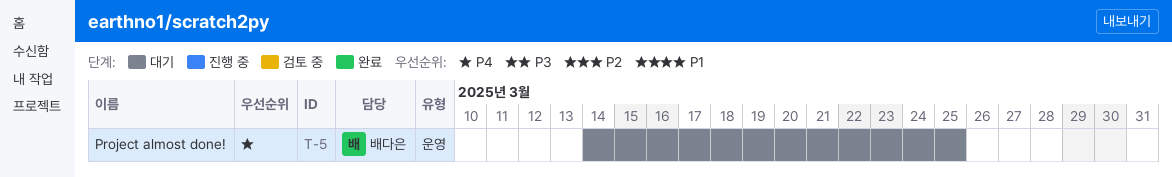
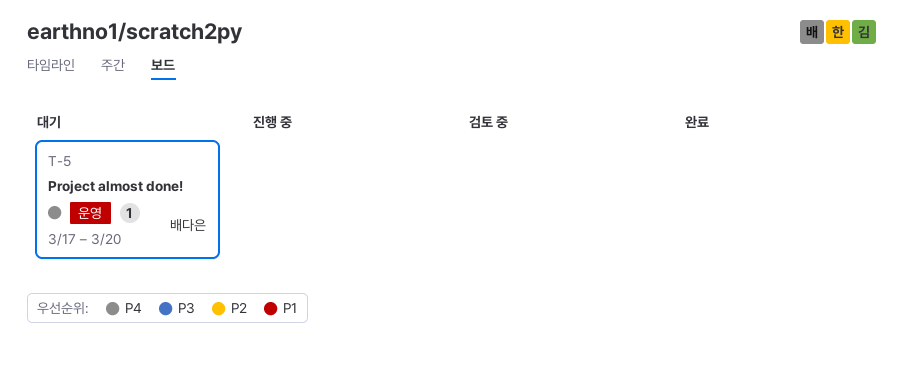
T-5, start: Mar 14 -> Mar 17
T-5, due: Mar 25 -> Mar 20

